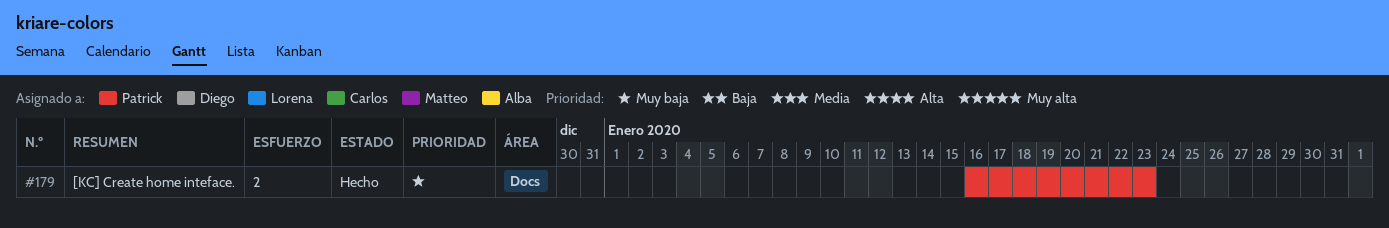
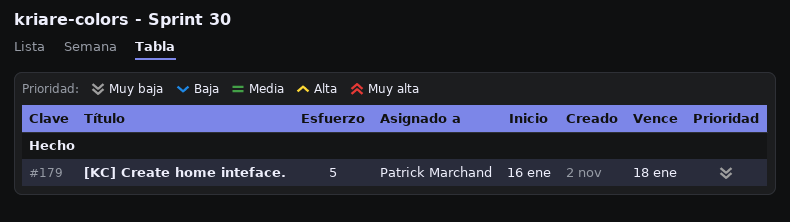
#179, estimate: 2 -> 5
#179, due: Jan 23 -> Jan 18

